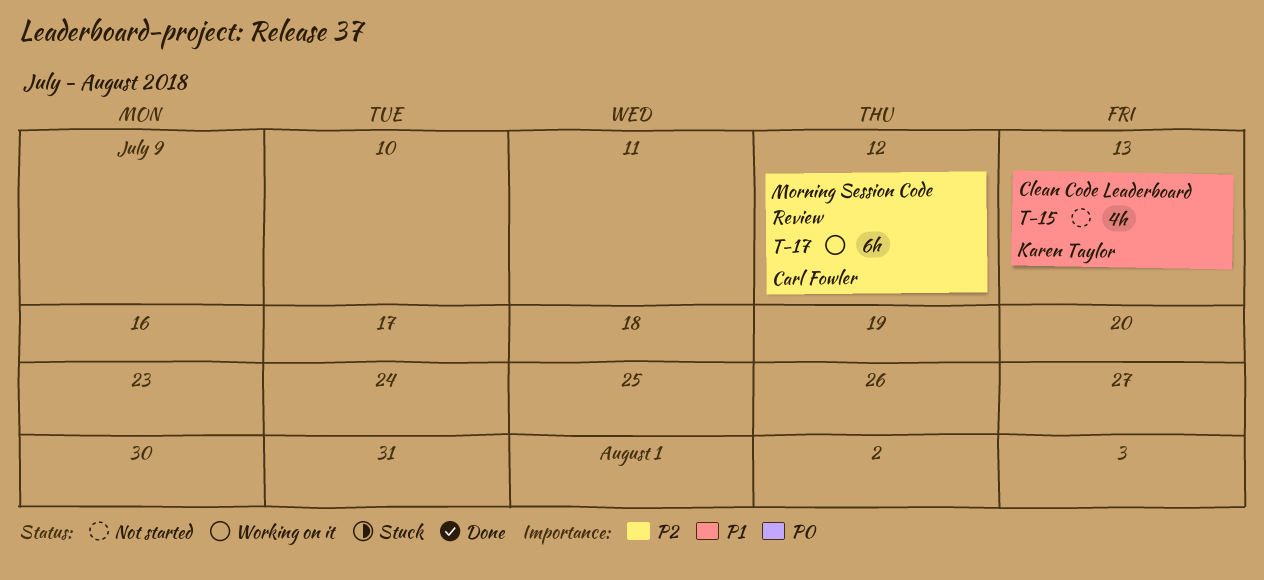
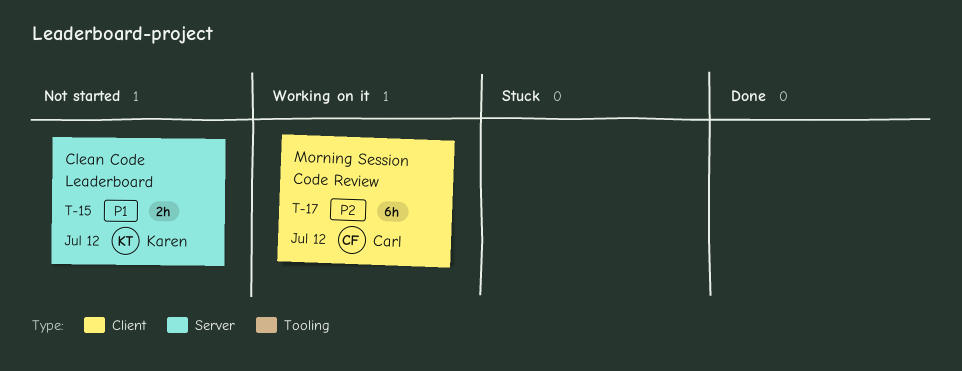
T-15, estimate: 4h -> 2h
T-15, due: Jul 13 -> Jul 12

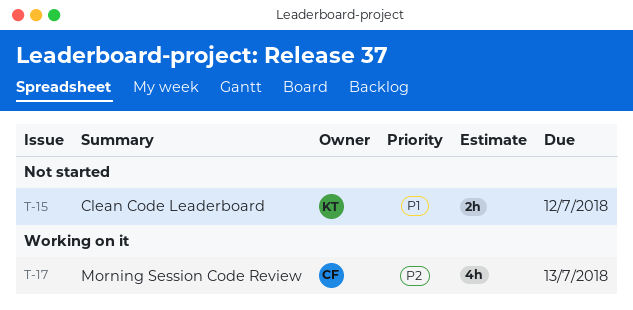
T-17, estimate: 6h -> 4h
T-17, due: Jul 12 -> Jul 13

